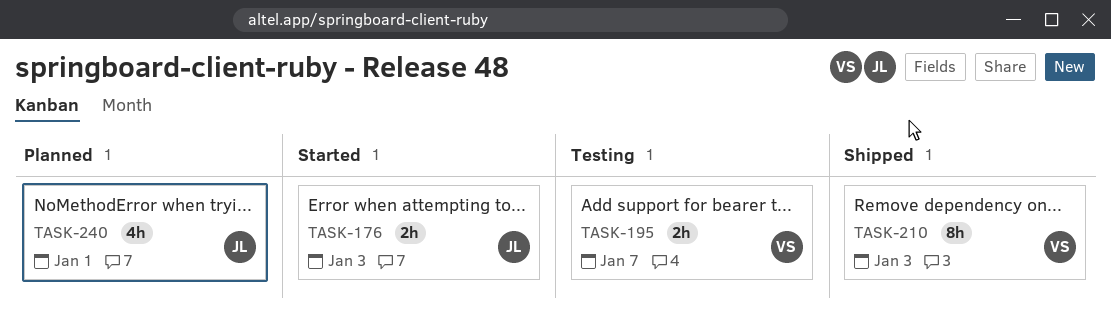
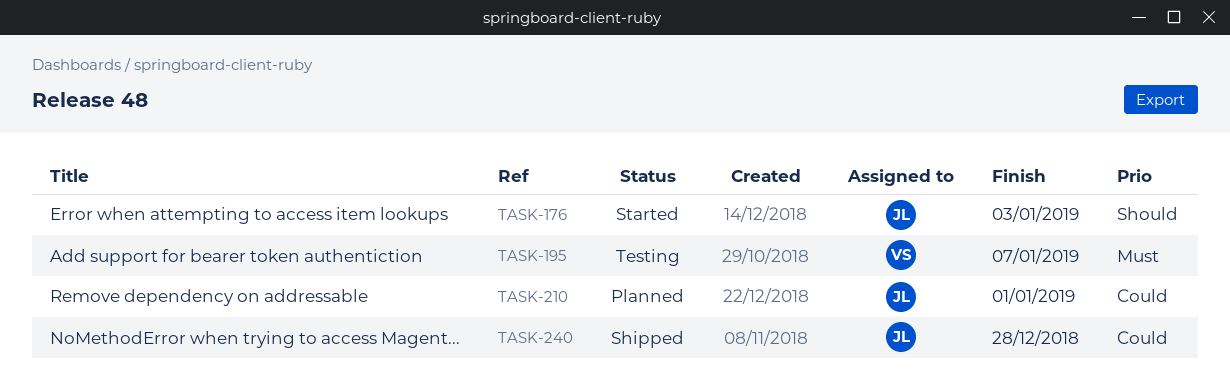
TASK-210, status: Shipped -> Planned
TASK-210, owner: VS -> JL
TASK-210, due: Jan 3 -> Jan 1
TASK-240, status: Planned -> Shipped
TASK-240, due: Jan 1 -> Dec 28

